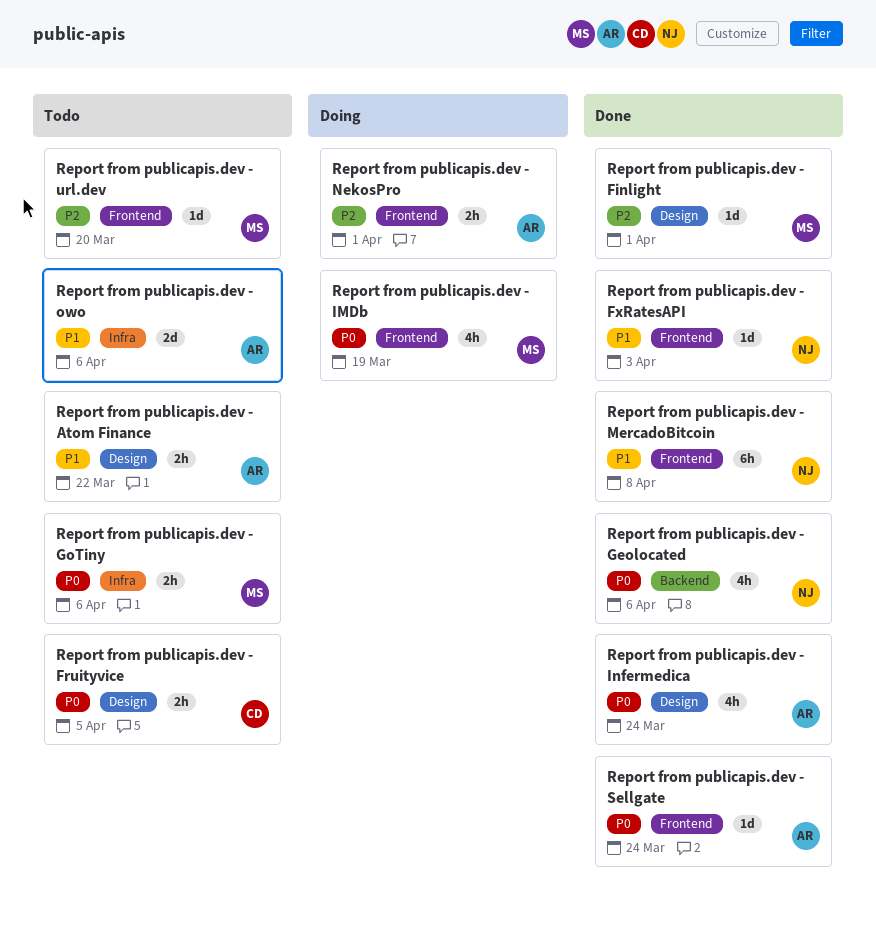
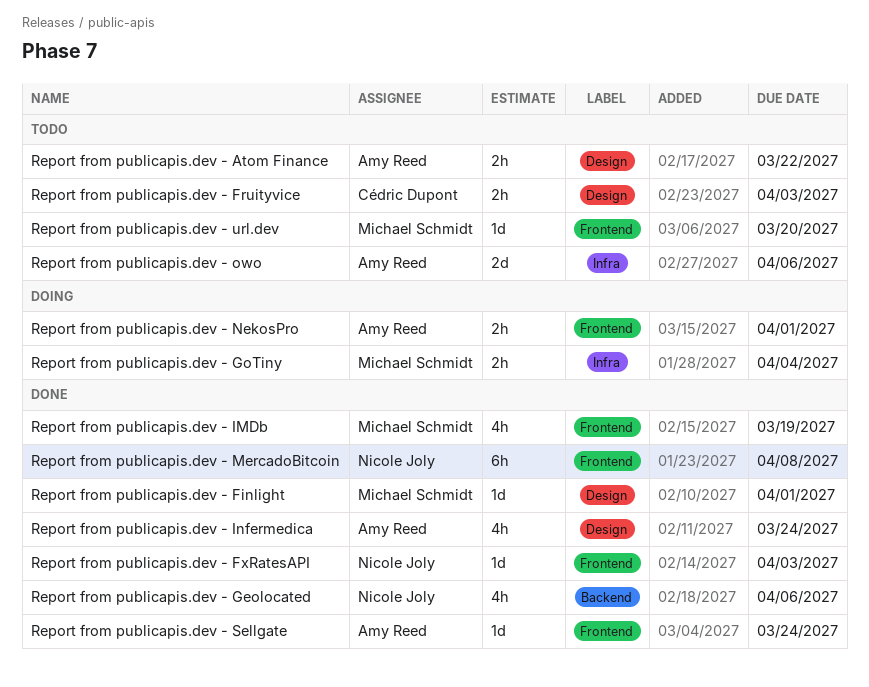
Report from publicapis.dev - Fruityvice, due: Apr 5 -> Apr 3
Report from publicapis.dev - GoTiny, status: Todo -> Doing
Report from publicapis.dev - GoTiny, due: Apr 6 -> Apr 4
Report from publicapis.dev - IMDb, status: Doing -> Done

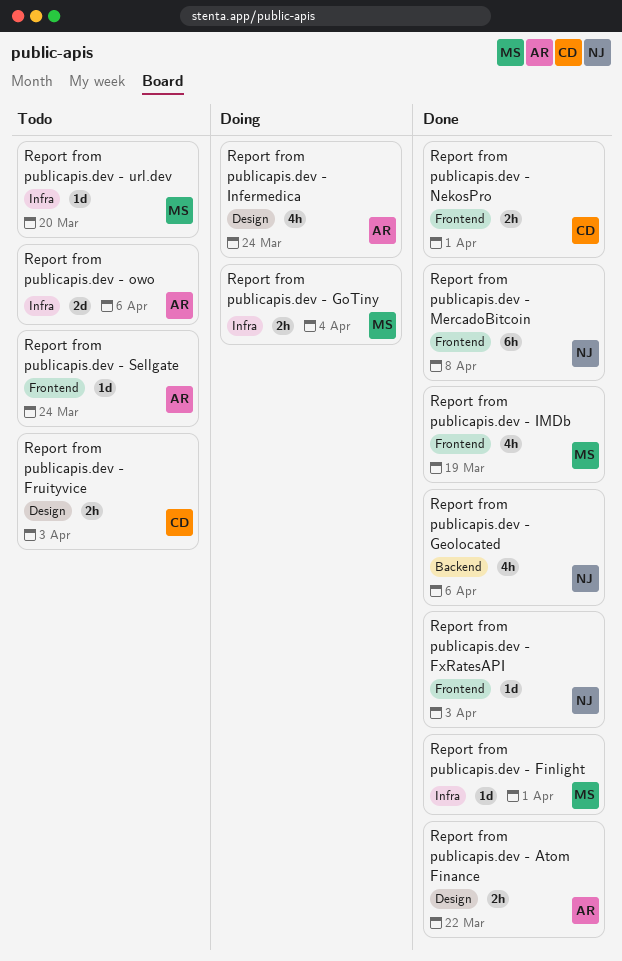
Report from publicapis.dev - Atom Finance, status: Todo -> Done
Report from publicapis.dev - Finlight, label: Design -> Infra
Report from publicapis.dev - Infermedica, status: Done -> Doing
Report from publicapis.dev - NekosPro, status: Doing -> Done
Report from publicapis.dev - NekosPro, owner: Amy Reed -> Cédric Dupont
Report from publicapis.dev - Sellgate, status: Done -> Todo
Report from publicapis.dev - url.dev, label: Frontend -> Infra

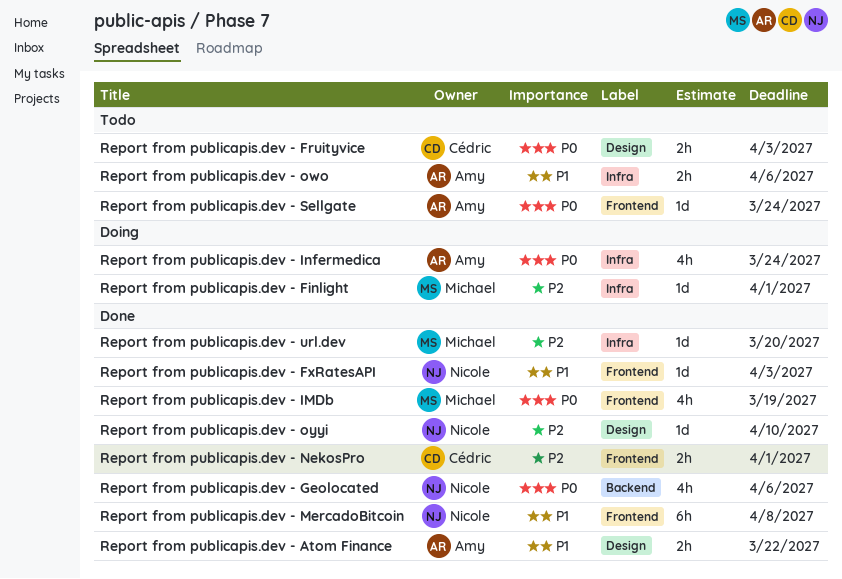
Report from publicapis.dev - Finlight, status: Done -> Doing
Report from publicapis.dev - GoTiny: present -> none
Report from publicapis.dev - Infermedica, label: Design -> Infra
Report from publicapis.dev - owo, estimate: 2d -> 2h
Report from publicapis.dev - oyyi: none -> present
Report from publicapis.dev - url.dev, status: Todo -> Done

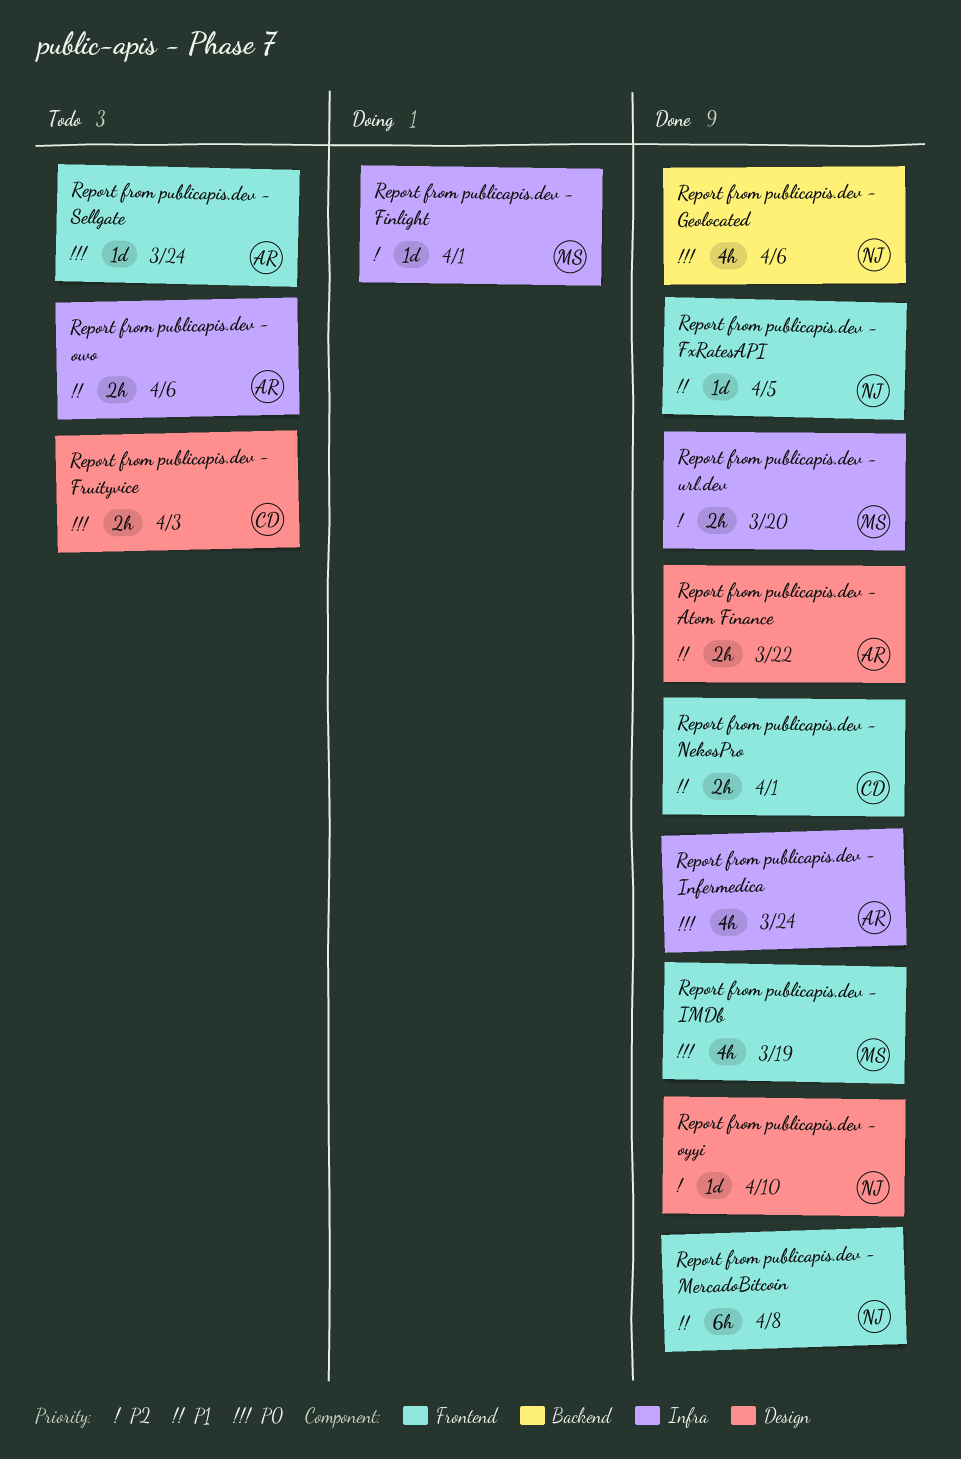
Report from publicapis.dev - FxRatesAPI, due: Apr 3 -> Apr 5
Report from publicapis.dev - Infermedica, status: Doing -> Done
Report from publicapis.dev - NekosPro, priority: P2 -> P1
Report from publicapis.dev - url.dev, estimate: 1d -> 2h

